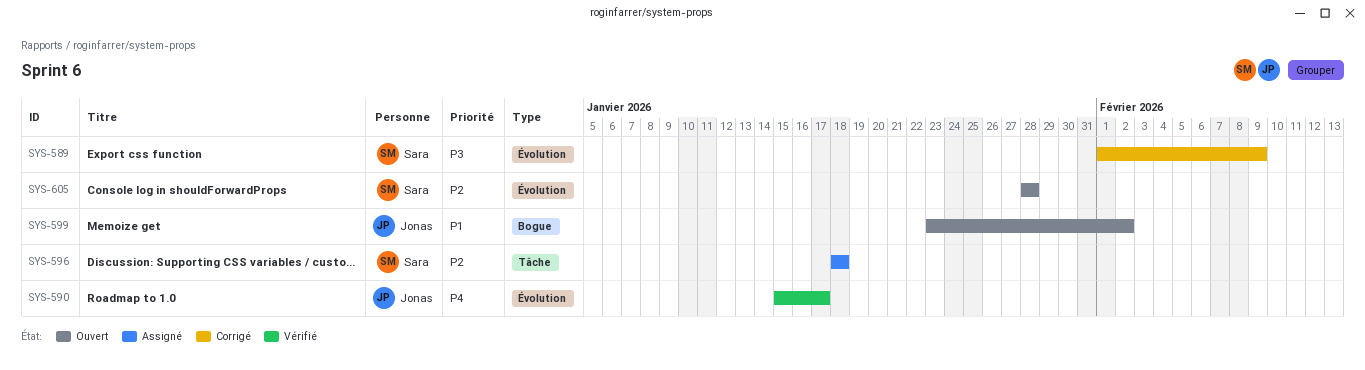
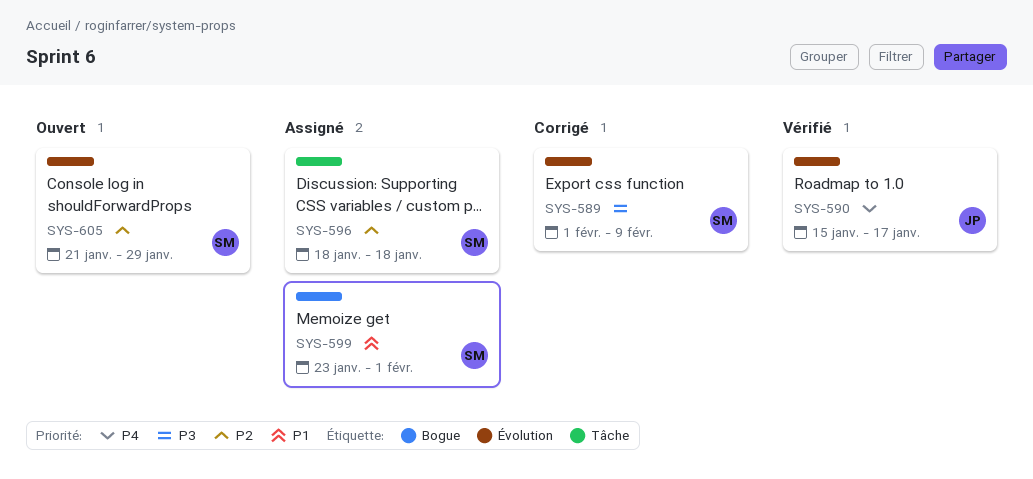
SYS-599, status: Ouvert -> Assigné
SYS-599, owner: Jonas -> Sara
SYS-599, due: Feb 2 -> Feb 1
SYS-605, start: Jan 28 -> Jan 21
SYS-605, due: Jan 28 -> Jan 29

